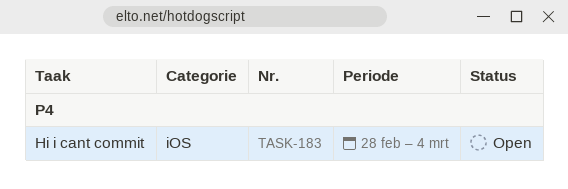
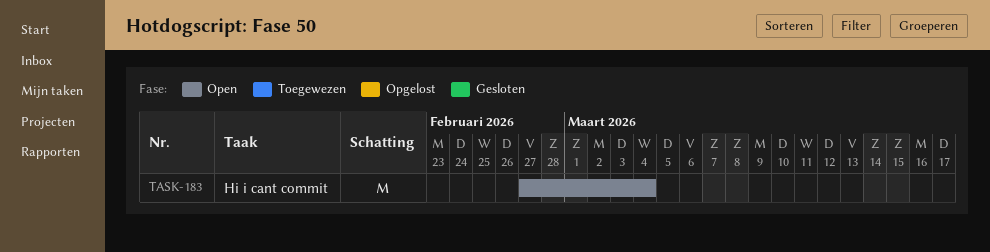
TASK-183, start: Feb 28 -> Feb 27

